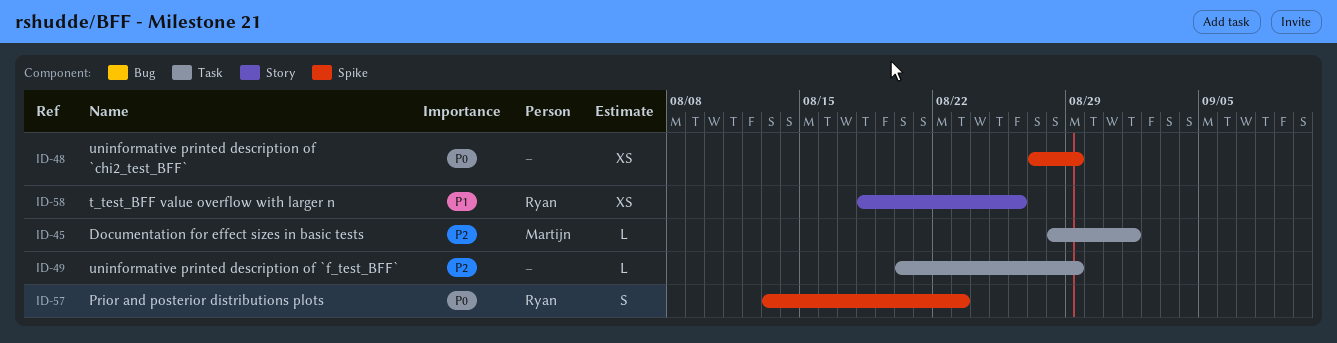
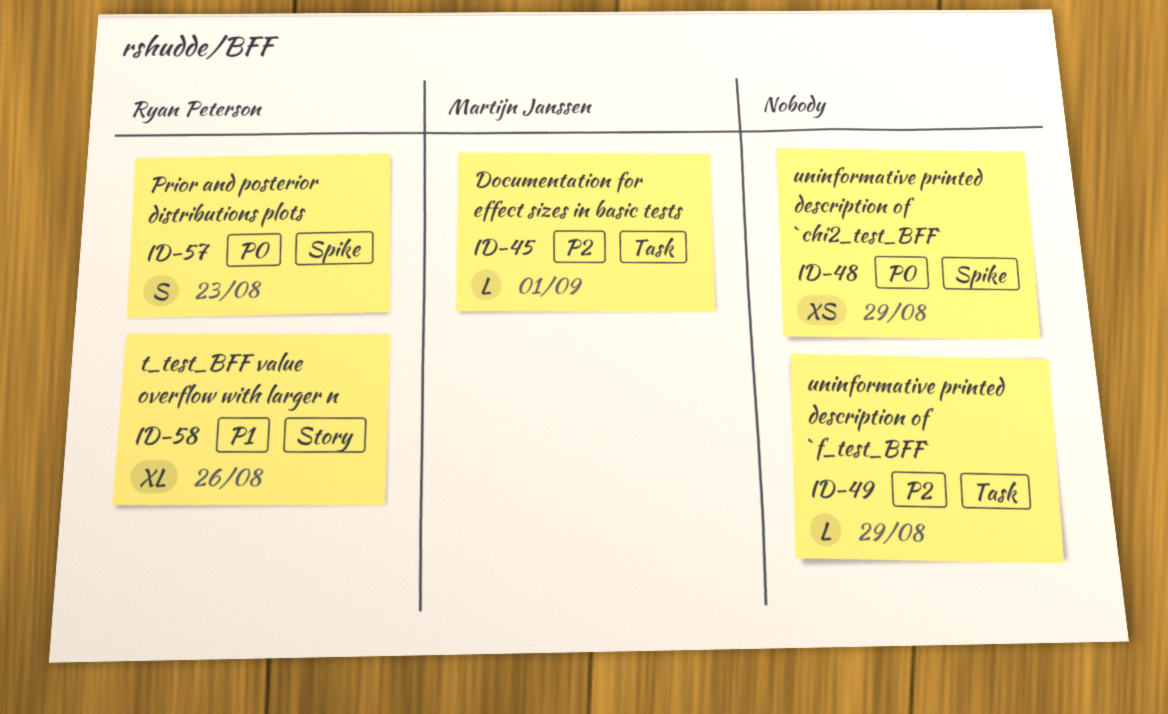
ID-58, estimate: XS -> XL

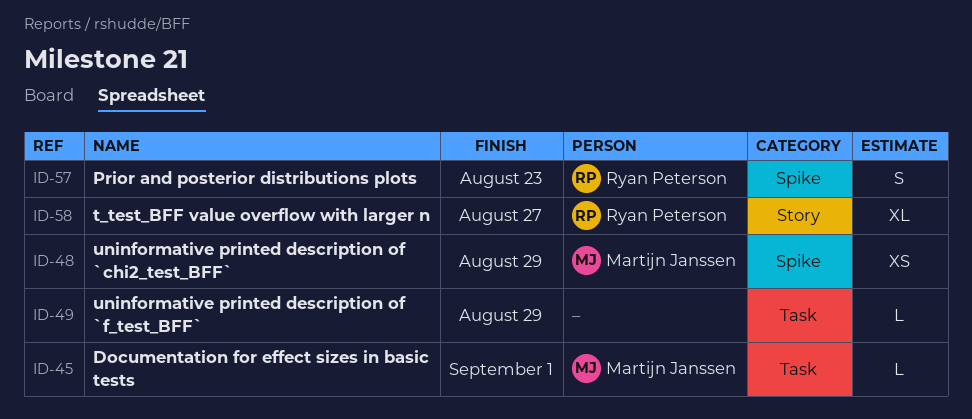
ID-48, owner: none -> Martijn Janssen
ID-58, due: Aug 26 -> Aug 27

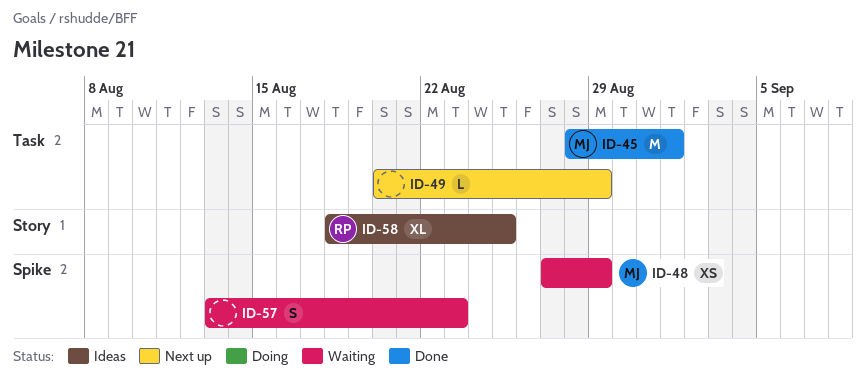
ID-45, estimate: L -> M
ID-57, owner: Ryan Peterson -> none
ID-58, due: Aug 27 -> Aug 25

